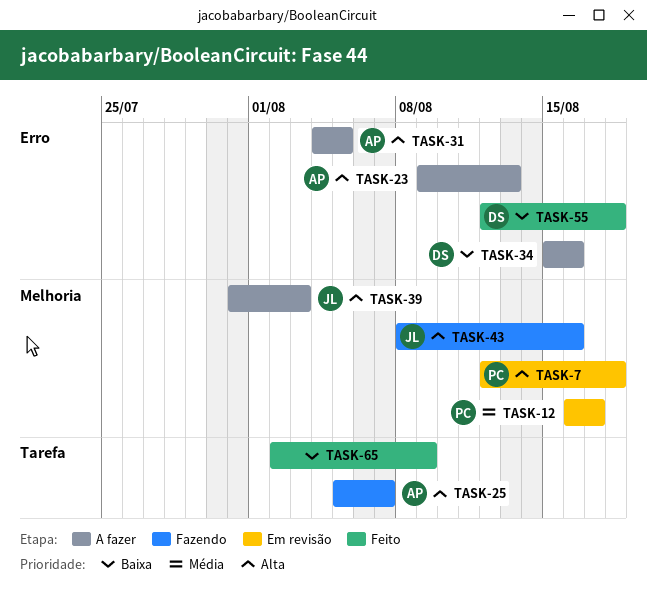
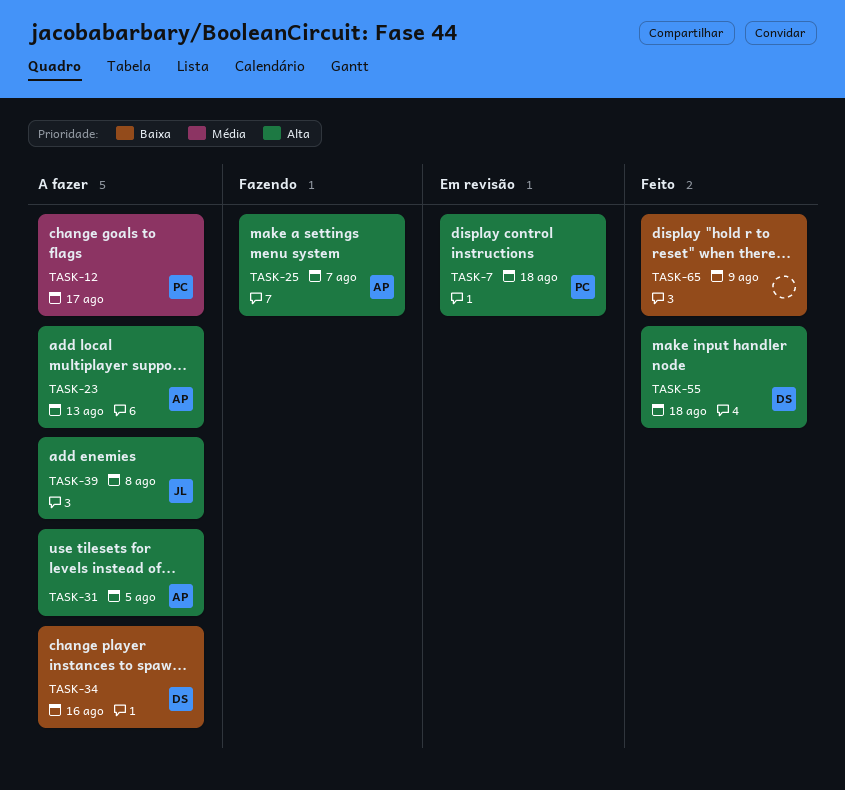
TASK-12, status: Em revisão -> A fazer
TASK-39, due: Aug 3 -> Aug 8
TASK-43: present -> none
TASK-55, priority: Baixa -> Alta

